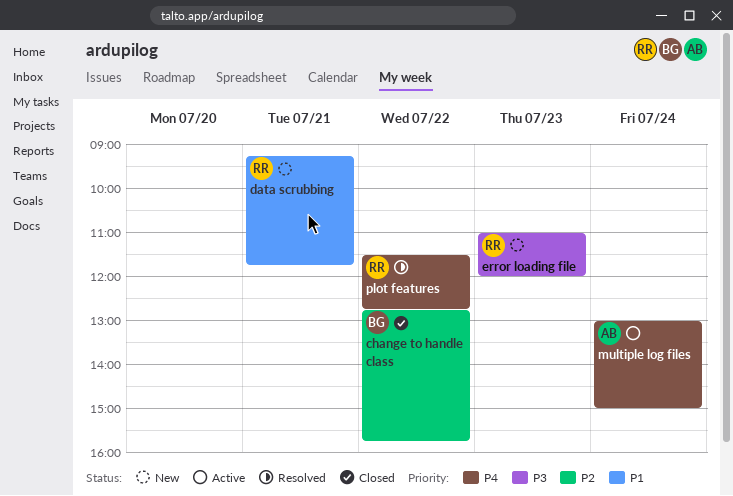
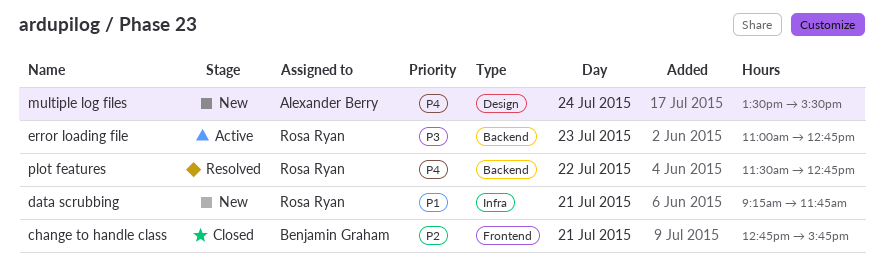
change to handle class, day: Jul 22 -> Jul 21
error loading file, status: New -> Active
error loading file, ends: 12:00 -> 12:45
multiple log files, status: Active -> New
multiple log files, begins: 13:00 -> 13:30
multiple log files, ends: 15:00 -> 15:30

